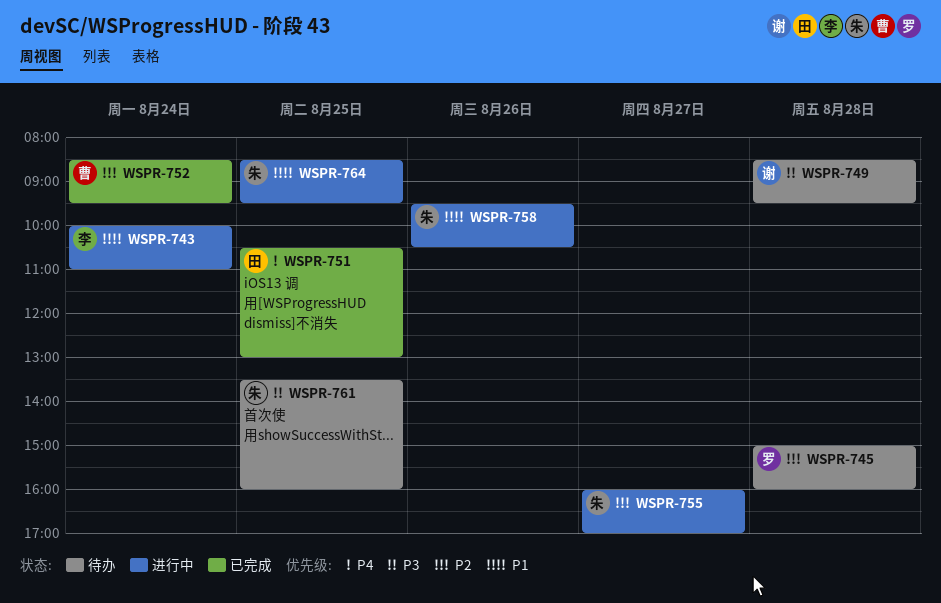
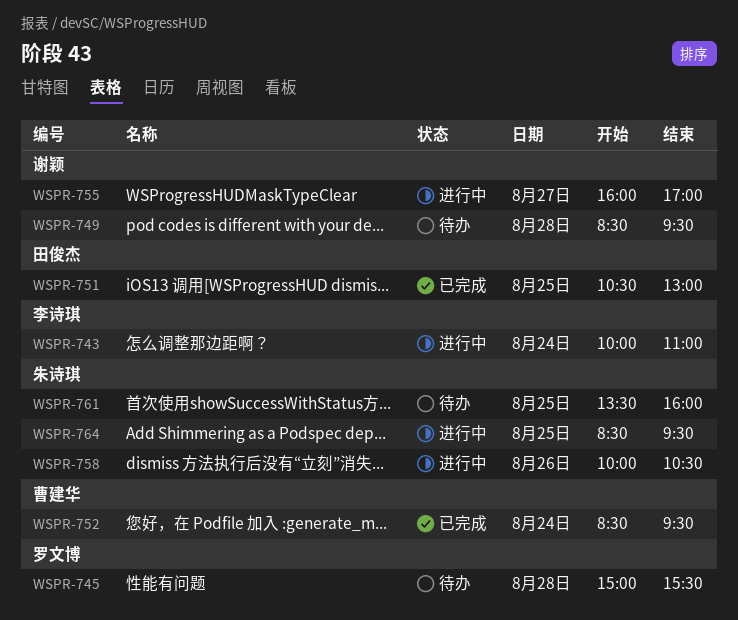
WSPR-745, ends: 16:00 -> 15:30
WSPR-755, owner: 朱诗琪 -> 谢颖
WSPR-758, begins: 09:30 -> 10:00

